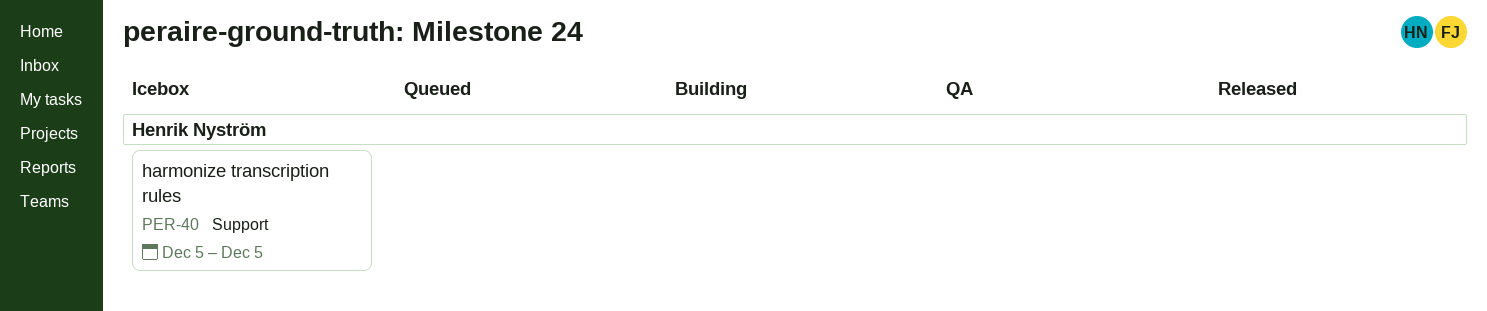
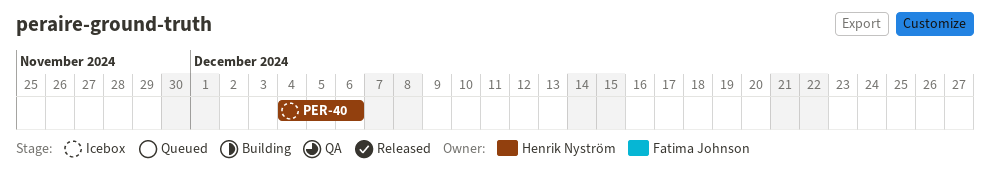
PER-40, start: Dec 5 -> Dec 4
PER-40, due: Dec 5 -> Dec 6

